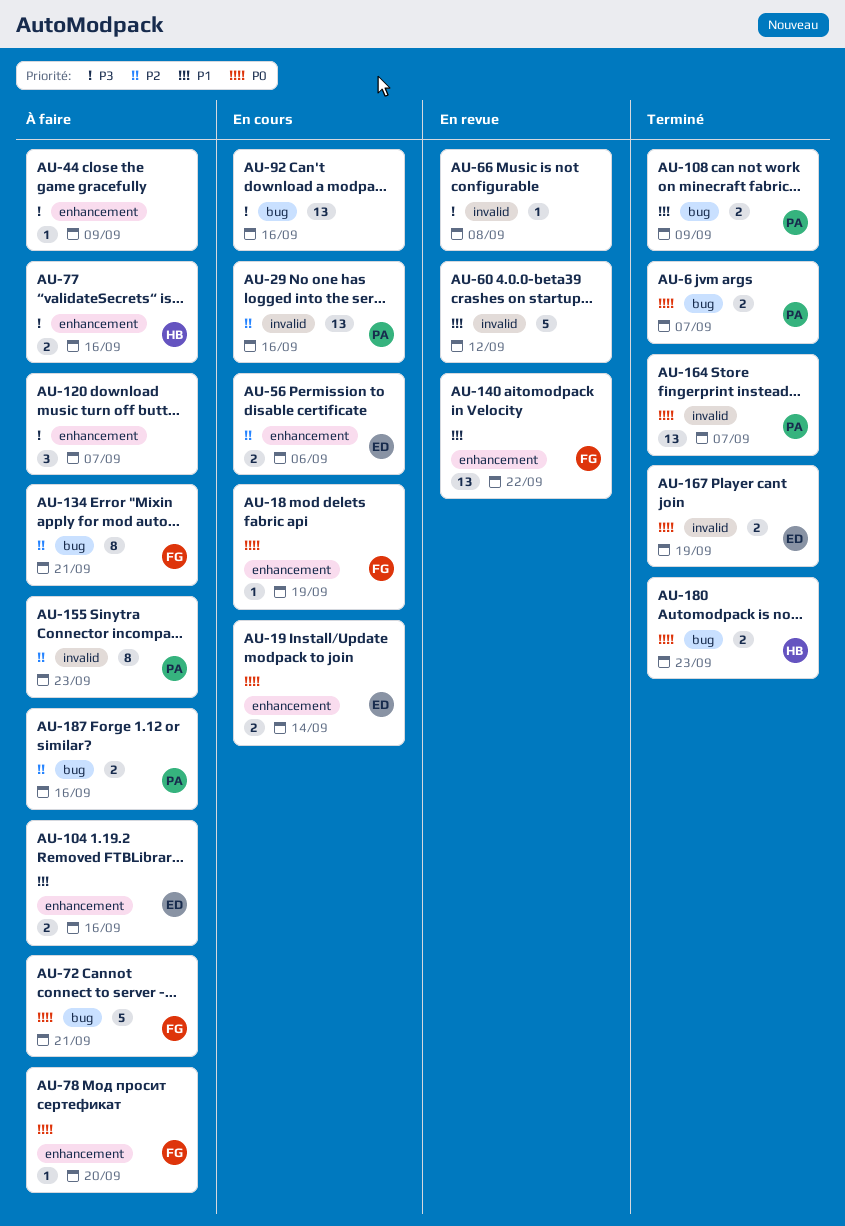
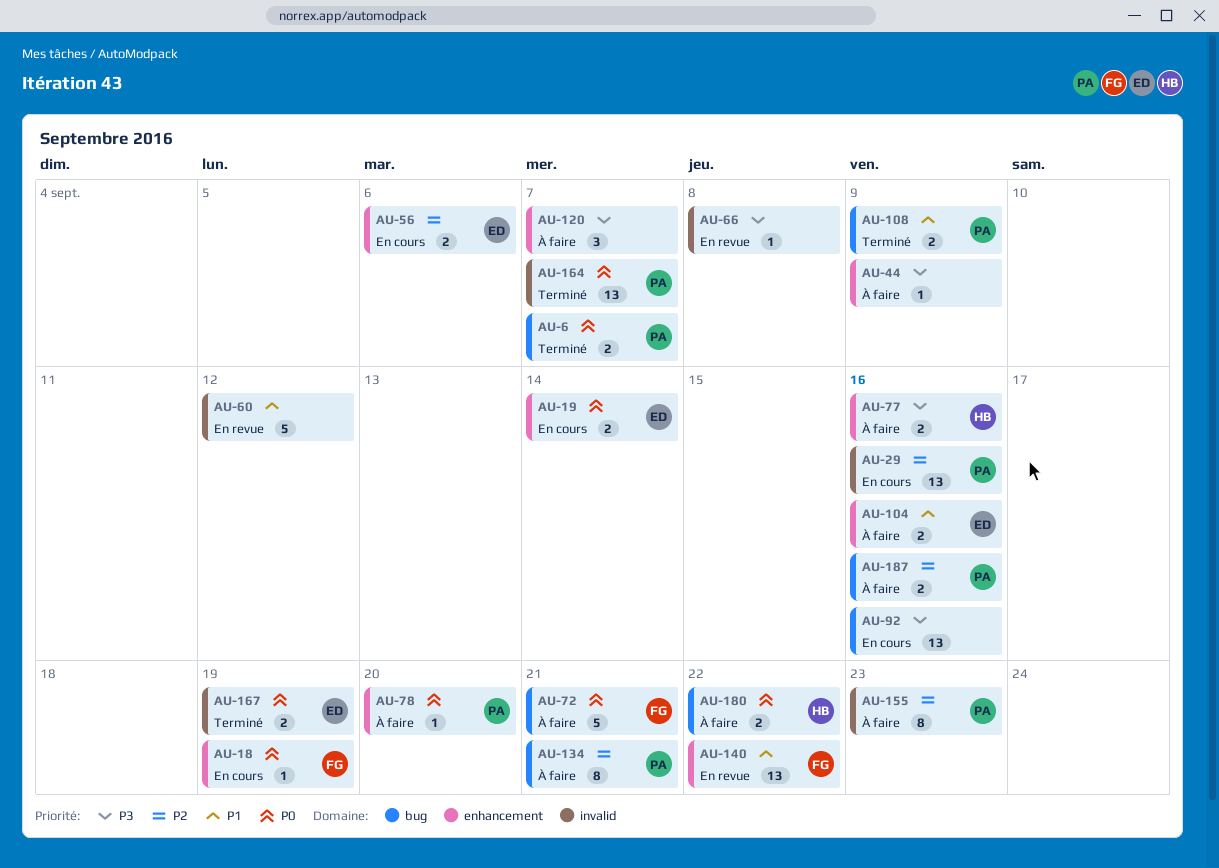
AU-78, owner: FG -> PA
AU-134, owner: FG -> PA
AU-180, status: Terminé -> À faire
AU-180, due: Sep 23 -> Sep 22

